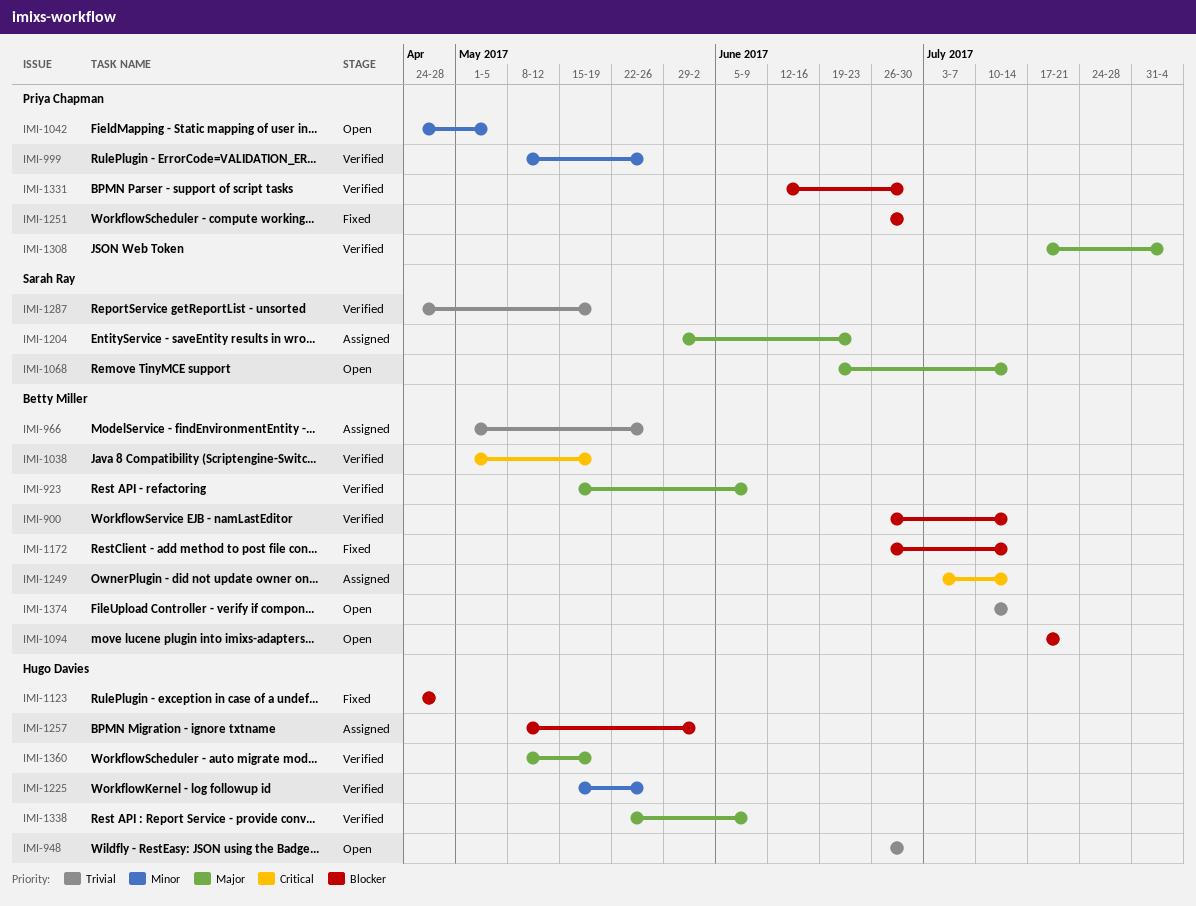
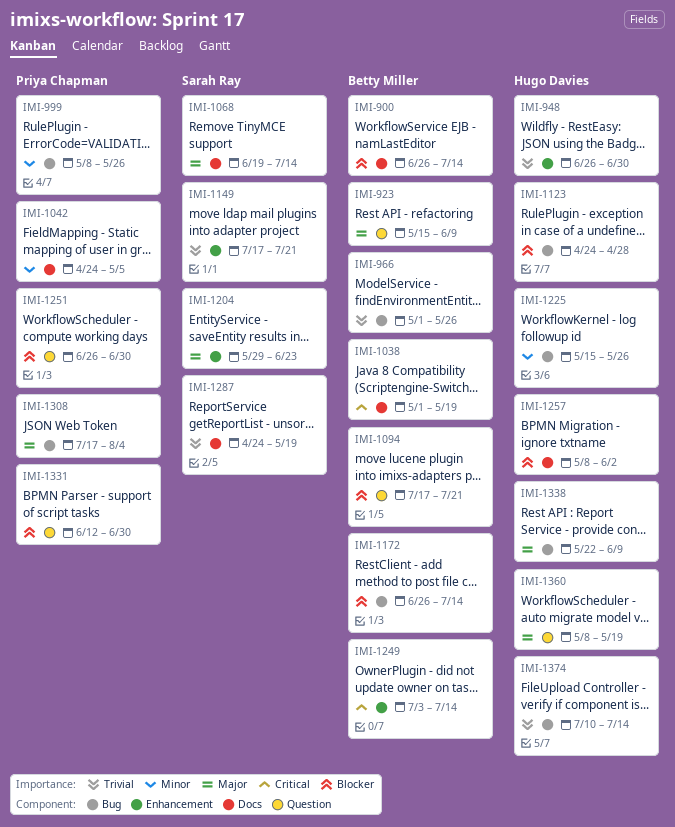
IMI-1149: none -> present
IMI-1374, owner: Betty Miller -> Hugo Davies

